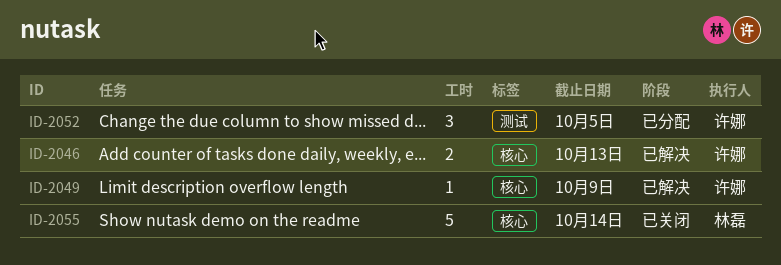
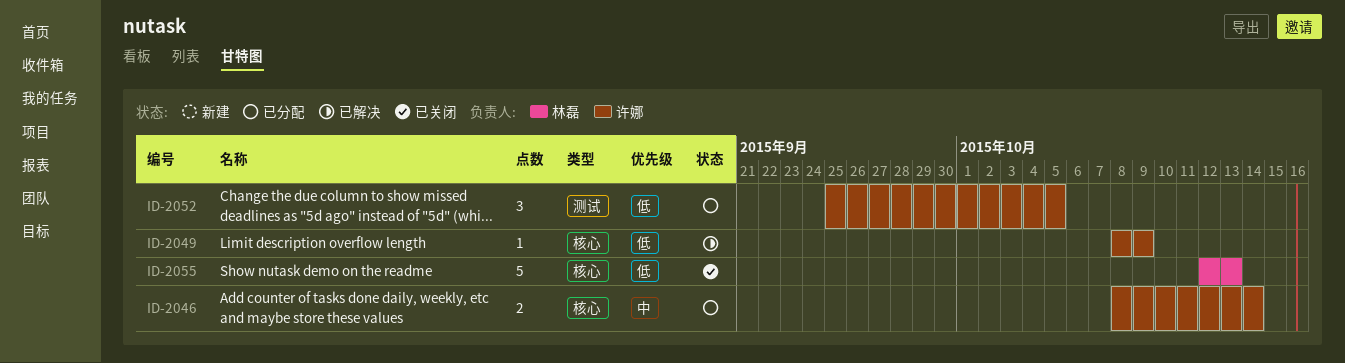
ID-2046, status: 已解决 -> 已分配
ID-2046, due: Oct 13 -> Oct 14
ID-2055, due: Oct 14 -> Oct 13

